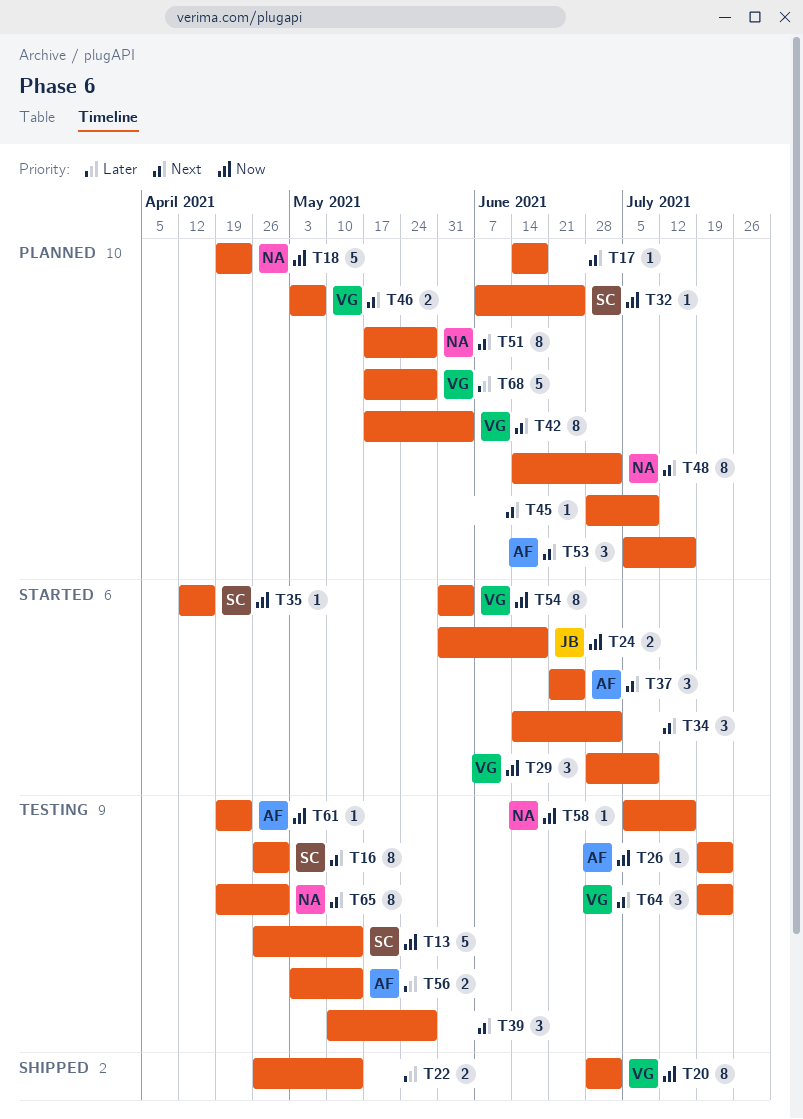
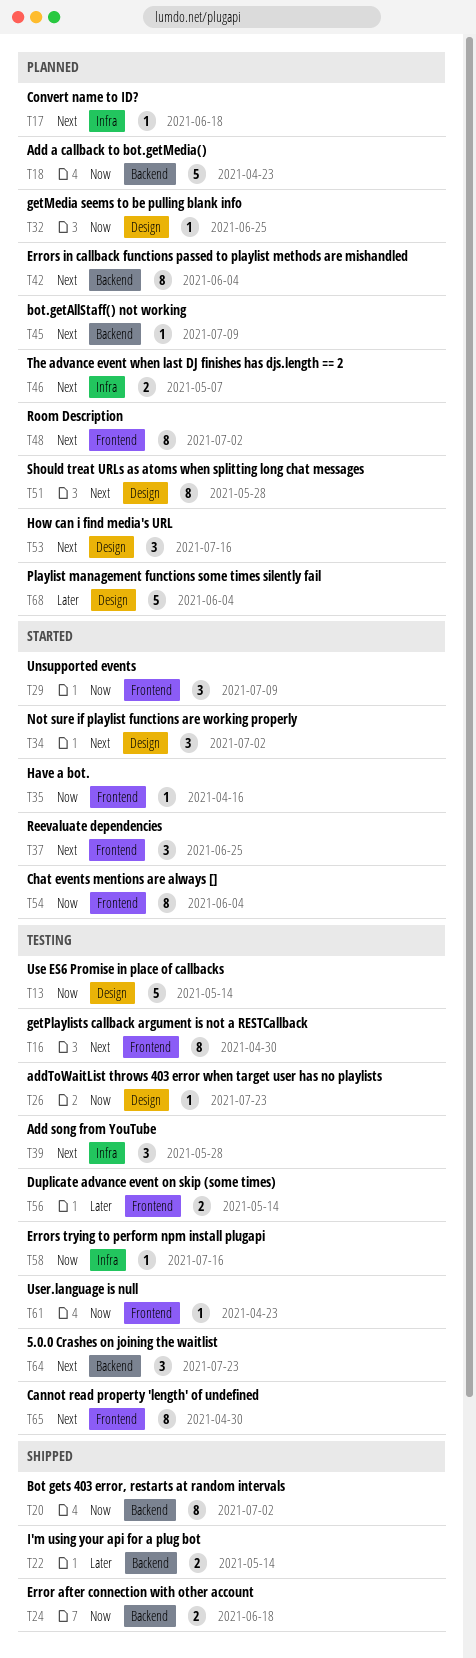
T24, status: Started -> Shipped
T68, due: May 28 -> Jun 4

